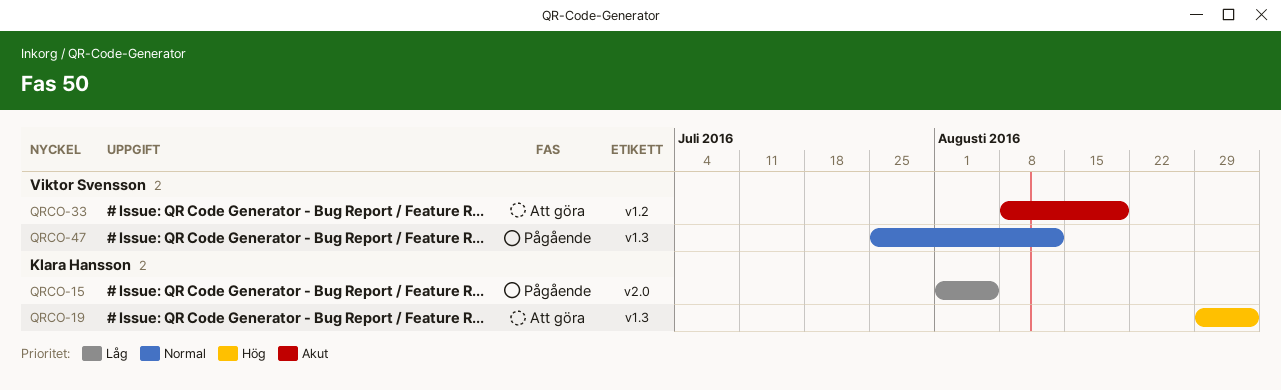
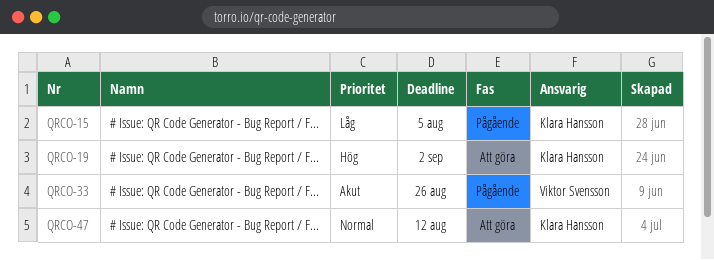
QRCO-33, status: Att göra -> Pågående
QRCO-33, due: Aug 19 -> Aug 26
QRCO-47, status: Pågående -> Att göra
QRCO-47, owner: Viktor Svensson -> Klara Hansson

